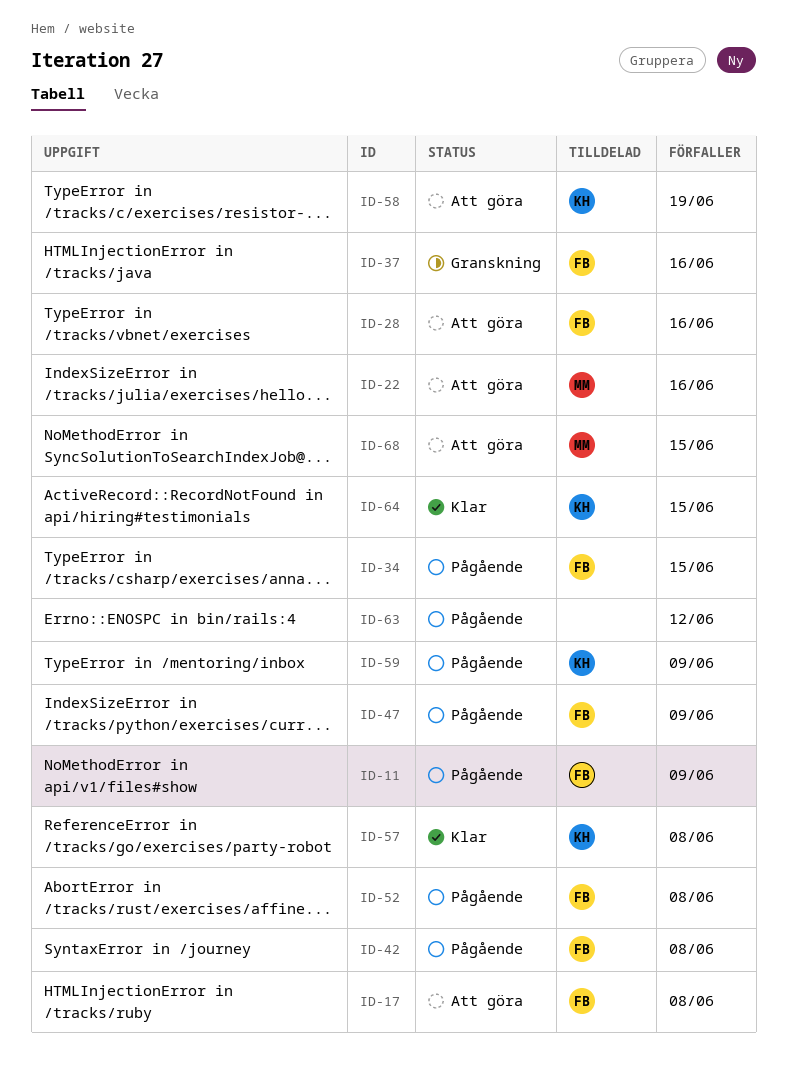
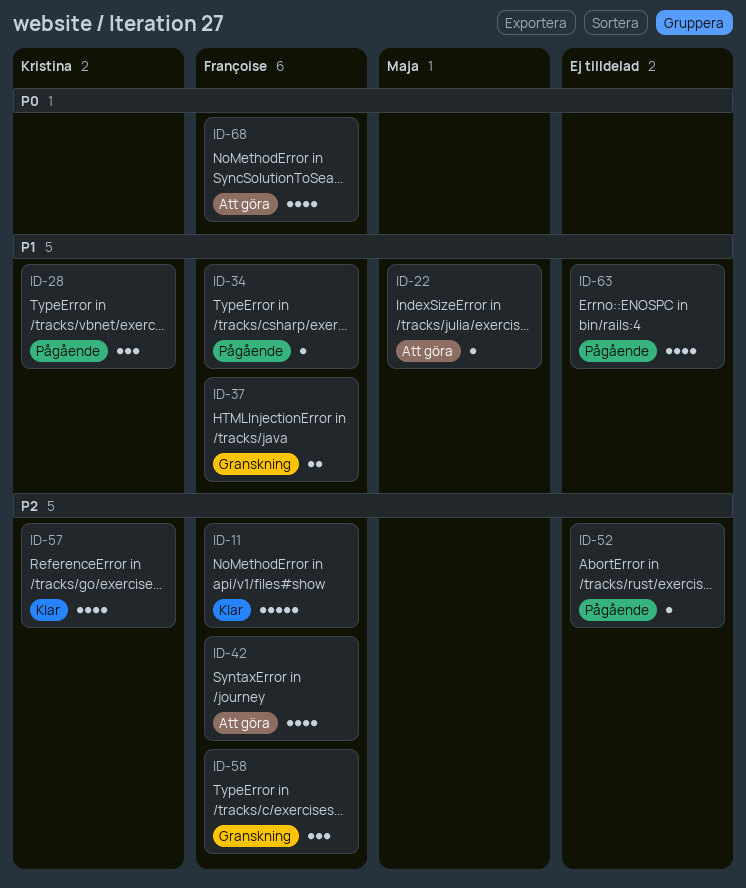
ID-11, status: Pågående -> Klar
ID-17: present -> none
ID-28, status: Att göra -> Pågående
ID-28, owner: Françoise -> Kristina
ID-42, status: Pågående -> Att göra
ID-47: present -> none
ID-52, owner: Françoise -> none
ID-58, status: Att göra -> Granskning
ID-58, owner: Kristina -> Françoise
ID-59: present -> none
ID-64: present -> none
ID-68, owner: Maja -> Françoise

